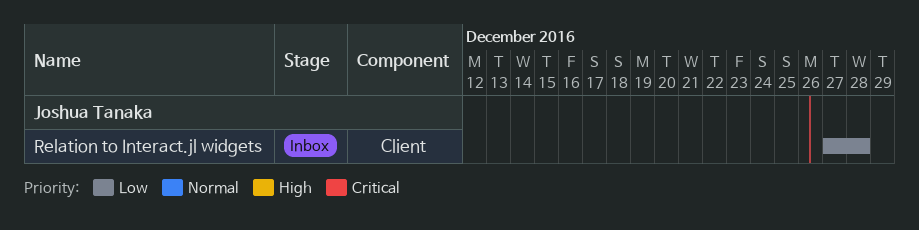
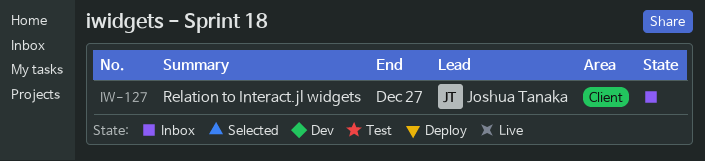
Relation to Interact.jl widgets, due: Dec 28 -> Dec 27

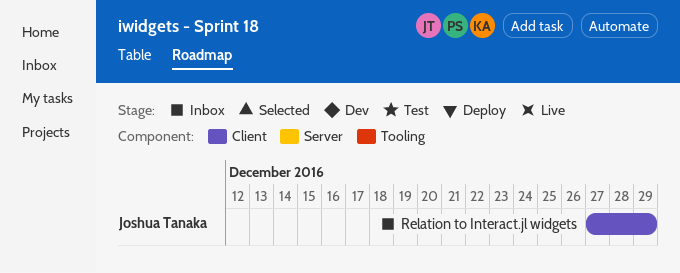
Relation to Interact.jl widgets, due: Dec 27 -> Dec 29

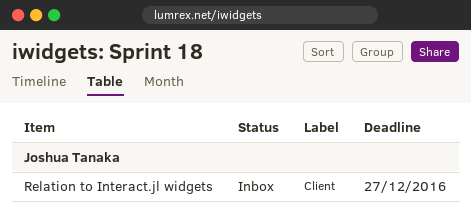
Relation to Interact.jl widgets, due: Dec 29 -> Dec 27

